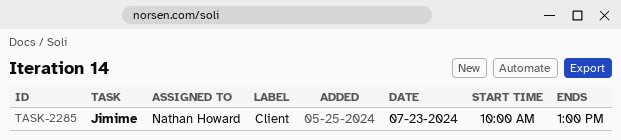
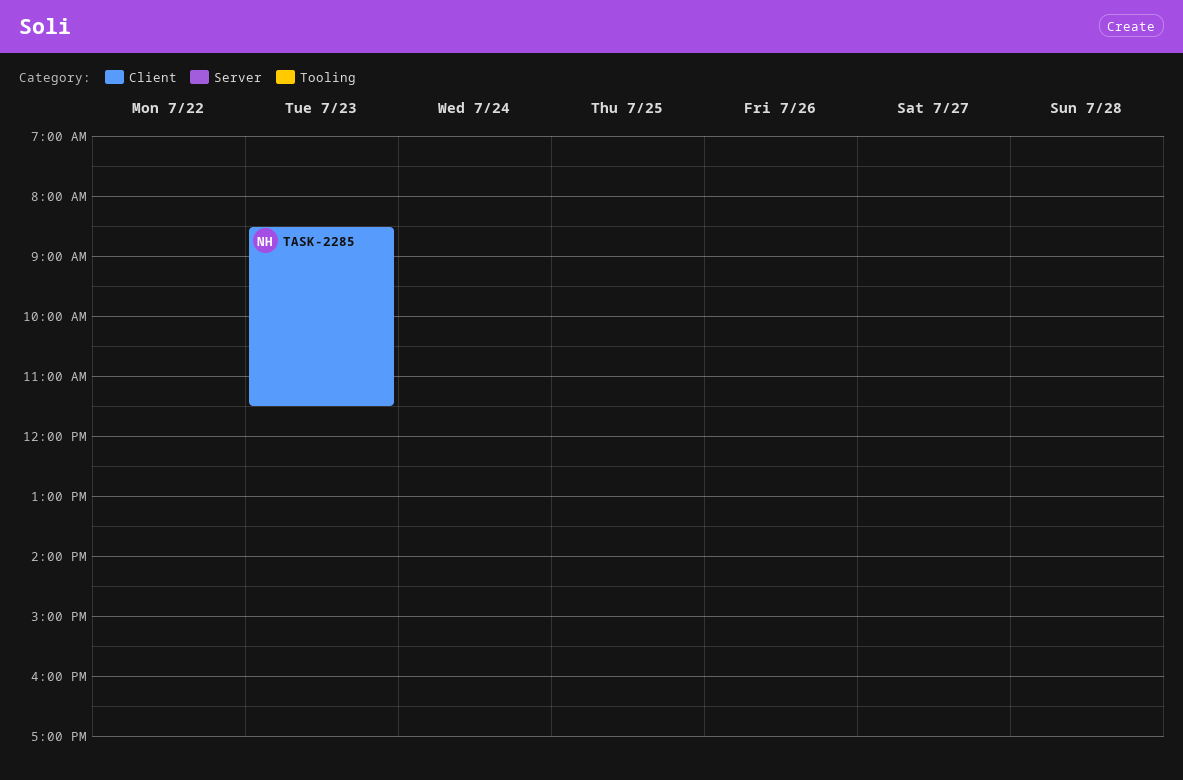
TASK-2285, begins: 10:00 -> 08:30
TASK-2285, ends: 13:00 -> 11:30

